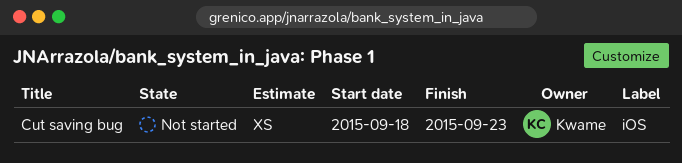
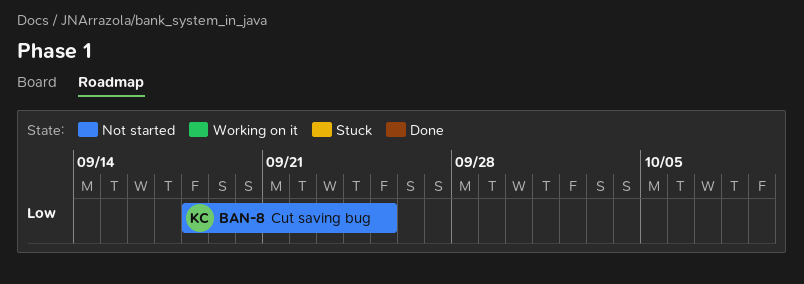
Cut saving bug, due: Sep 23 -> Sep 25

